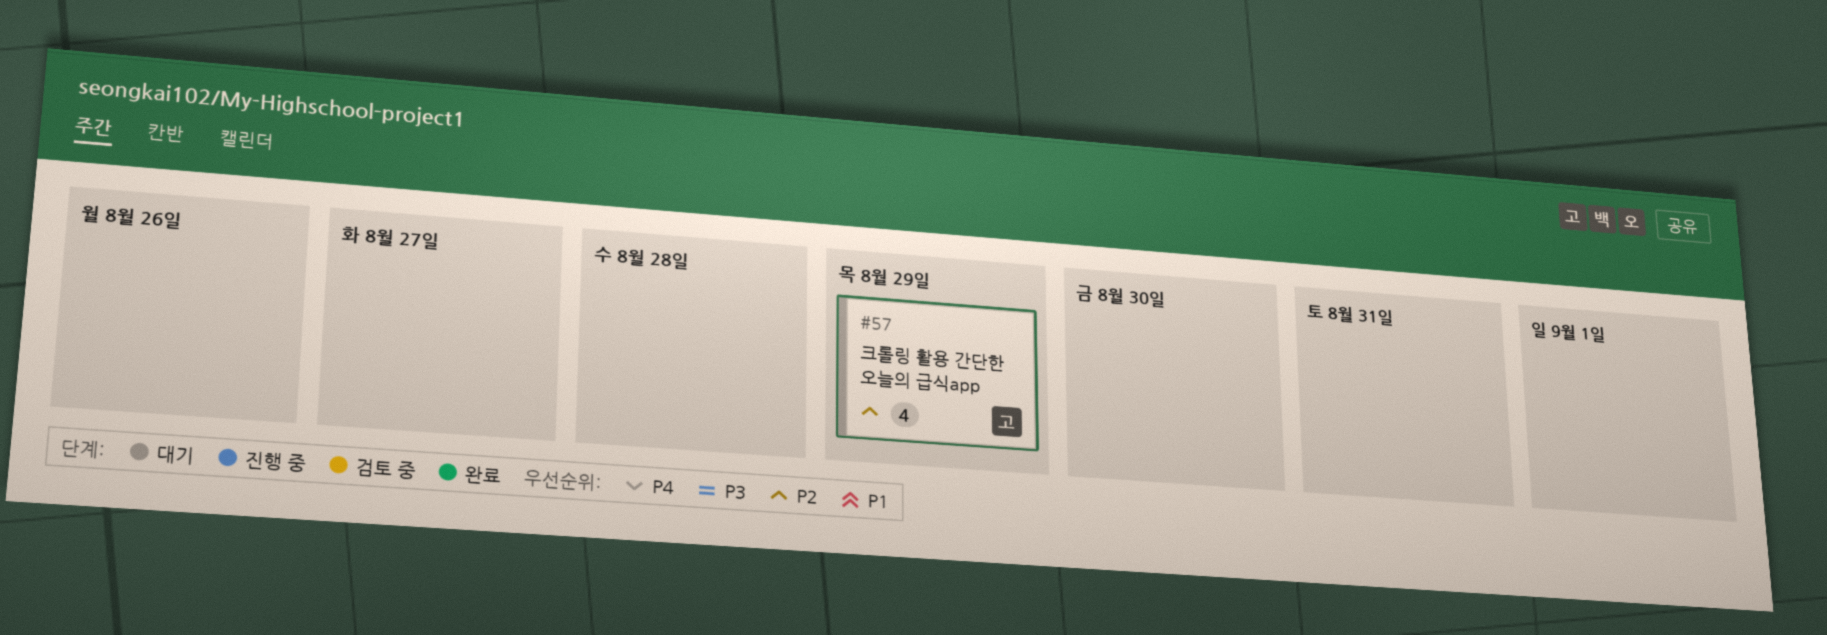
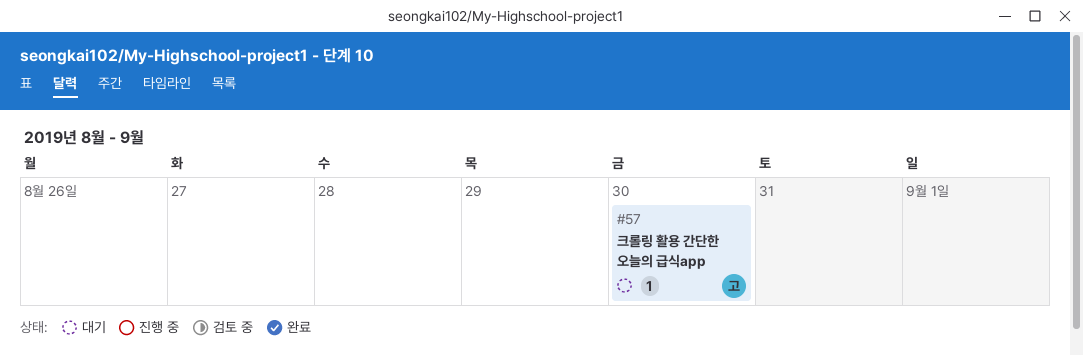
#57, estimate: 4 -> 1
#57, due: Aug 29 -> Aug 30

